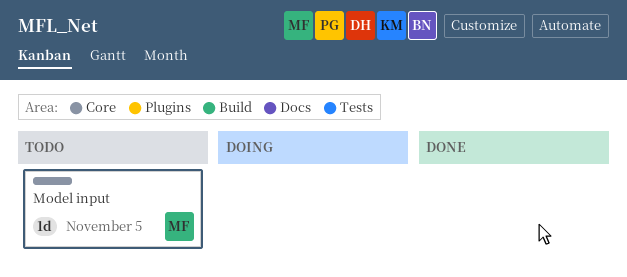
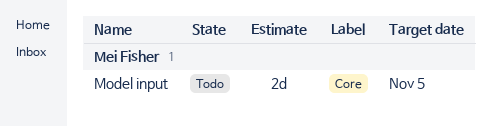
Model input, estimate: 1d -> 2d

